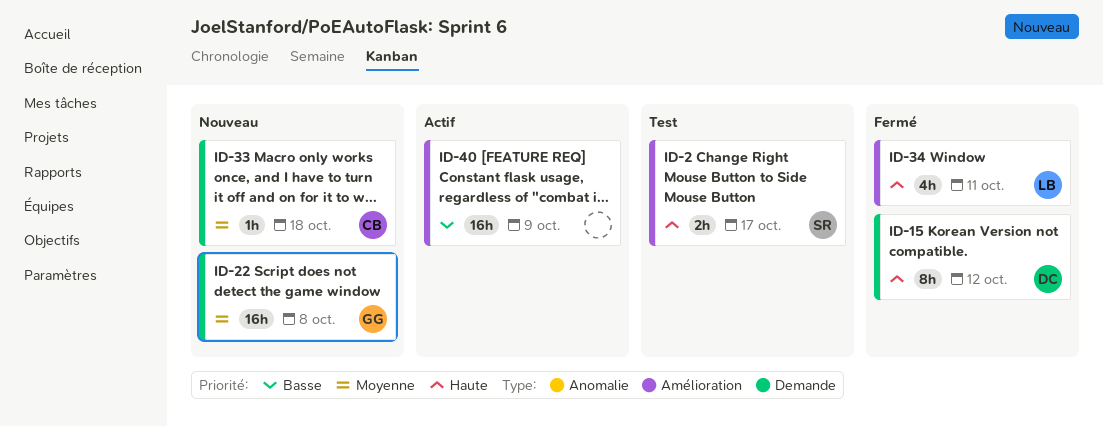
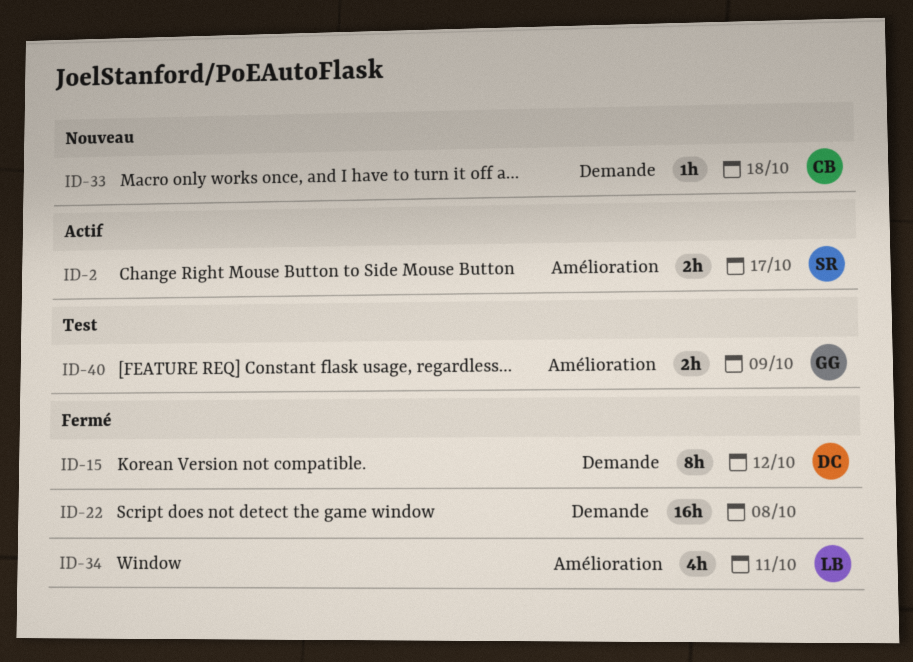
ID-2, status: Test -> Actif
ID-22, status: Nouveau -> Fermé
ID-22, owner: GG -> none
ID-40, status: Actif -> Test
ID-40, owner: none -> GG
ID-40, estimate: 16h -> 2h

